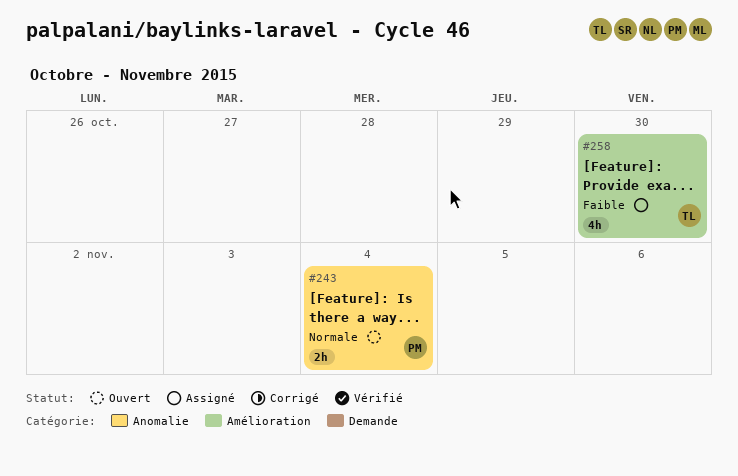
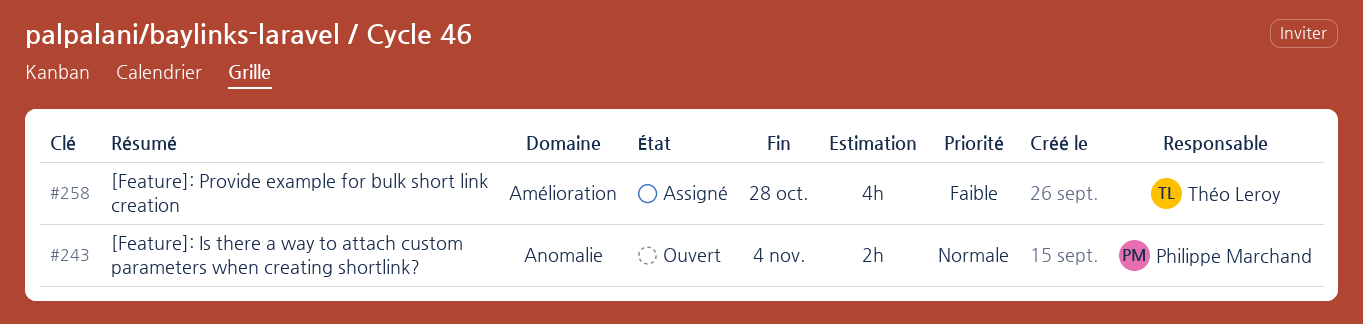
#258, due: Oct 30 -> Oct 28

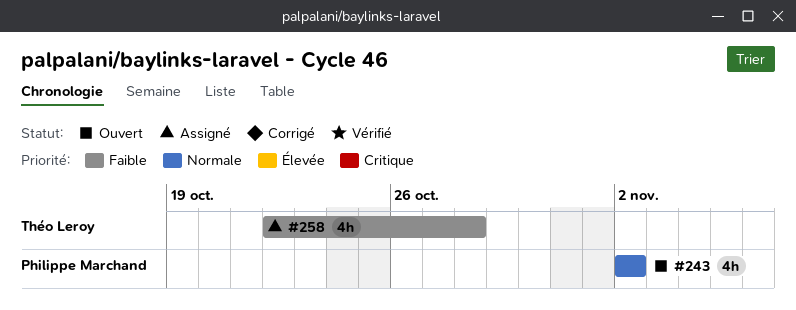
#243, estimate: 2h -> 4h
#243, due: Nov 4 -> Nov 2

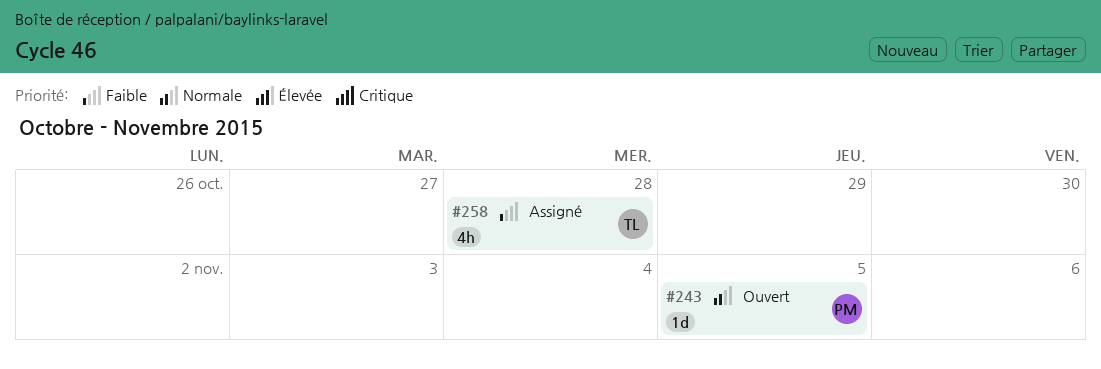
#243, estimate: 4h -> 1d
#243, due: Nov 2 -> Nov 5

